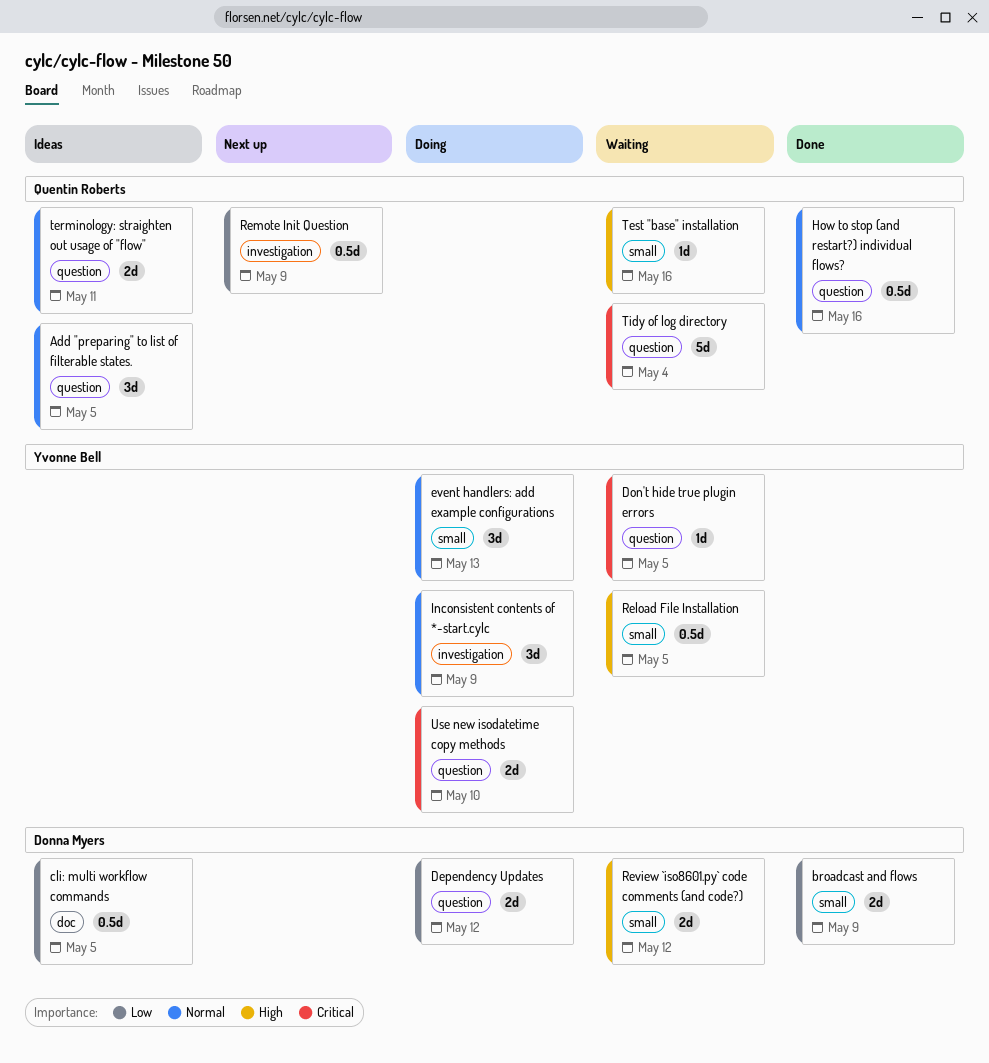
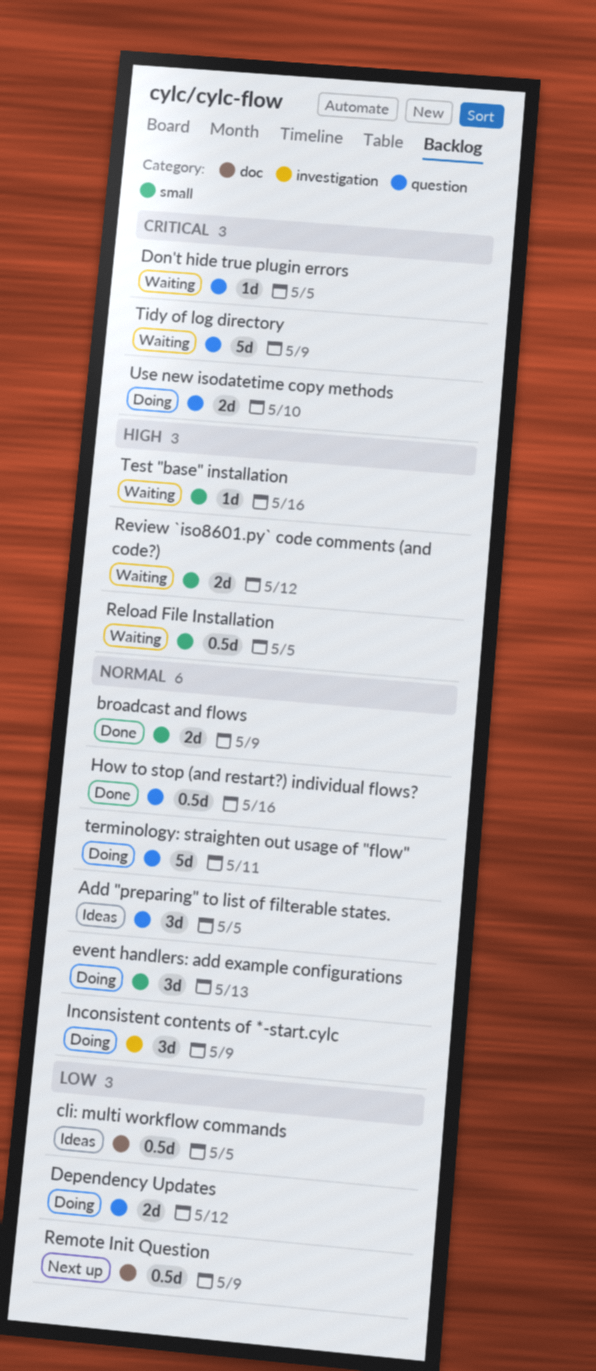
broadcast and flows, priority: Low -> Normal
Remote Init Question, label: investigation -> doc
terminology: straighten out usage of "flow", status: Ideas -> Doing
terminology: straighten out usage of "flow", estimate: 2d -> 5d
Tidy of log directory, due: May 4 -> May 9

